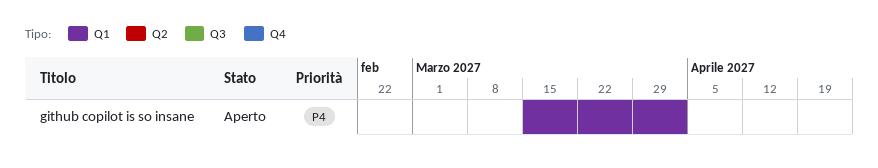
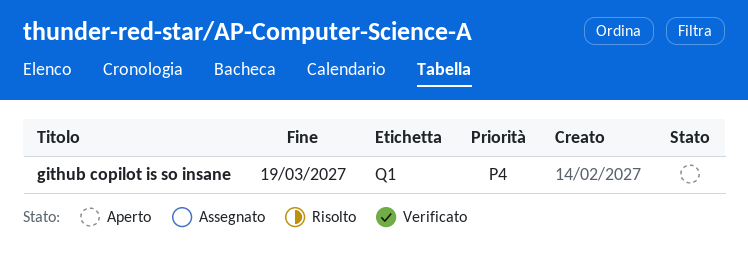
github copilot is so insane, due: Apr 2 -> Mar 19

